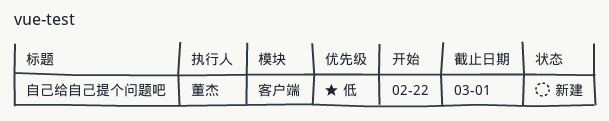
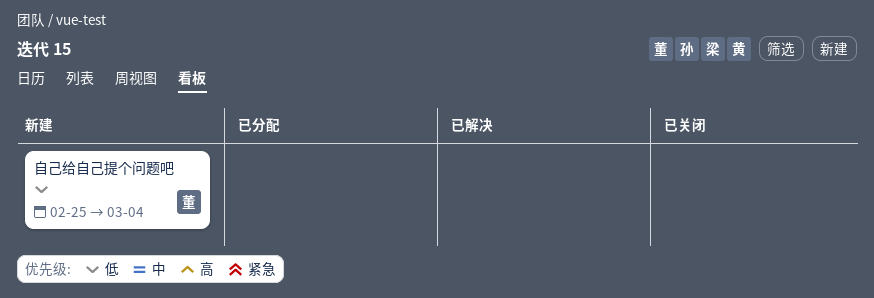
自己给自己提个问题吧, start: Feb 22 -> Feb 25
自己给自己提个问题吧, due: Mar 1 -> Mar 4

